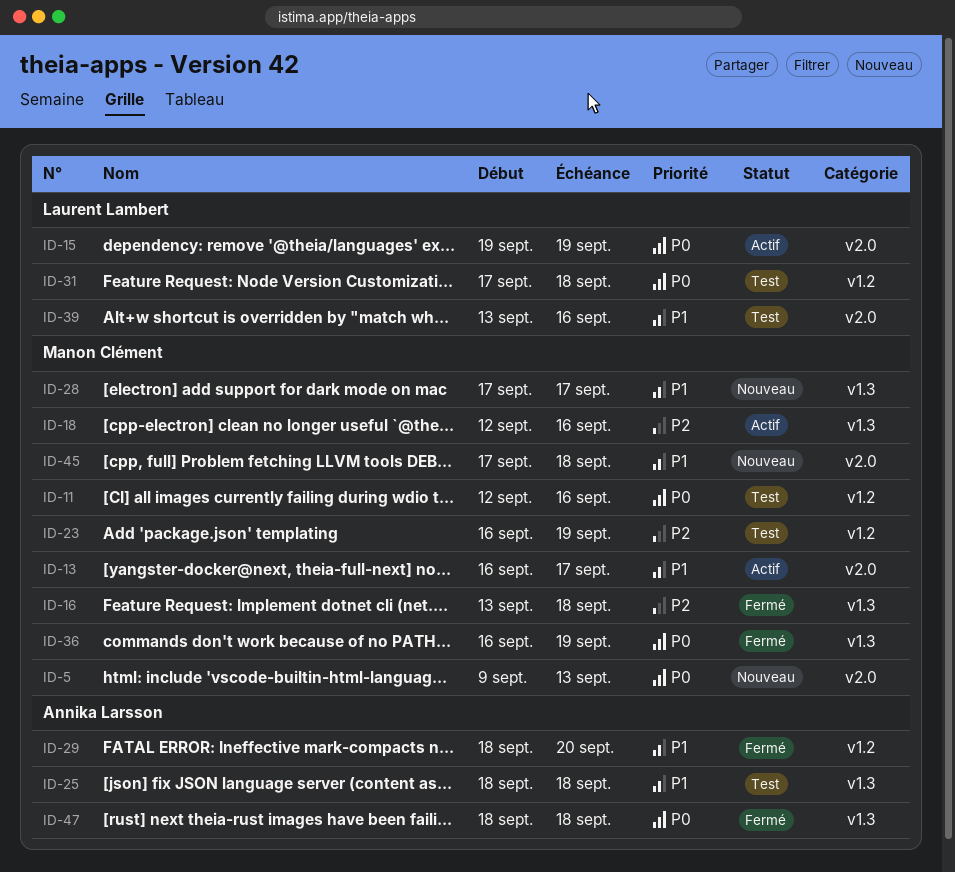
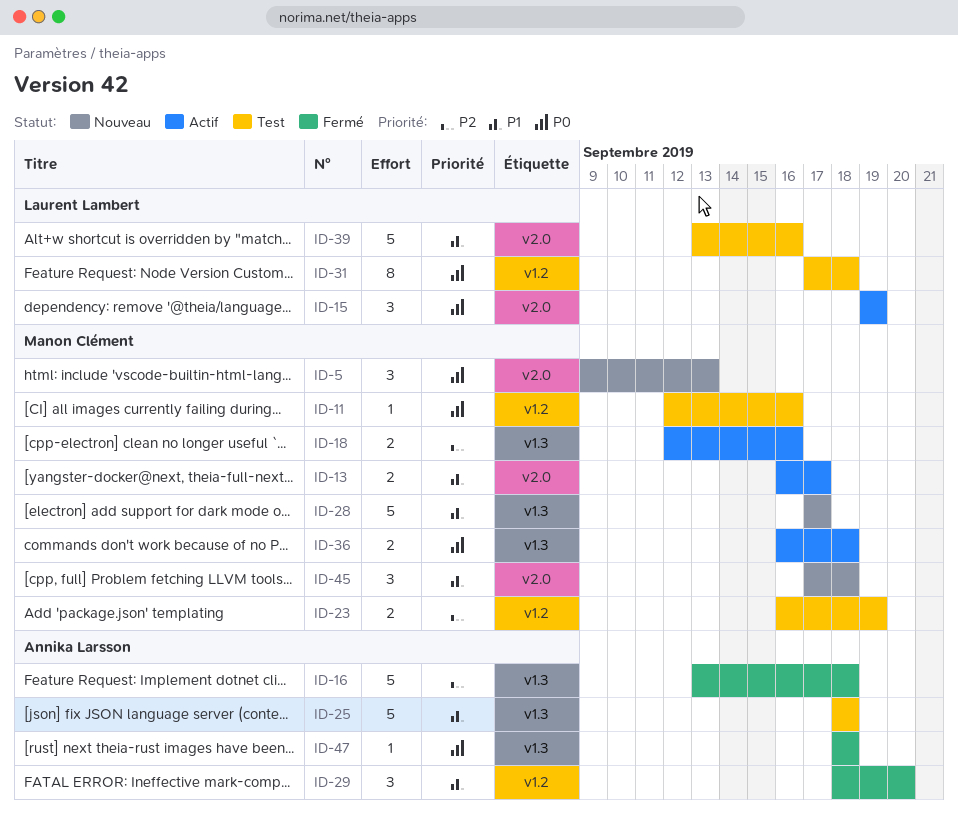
ID-16, owner: Manon Clément -> Annika Larsson
ID-36, status: Fermé -> Actif
ID-36, due: Sep 19 -> Sep 18

